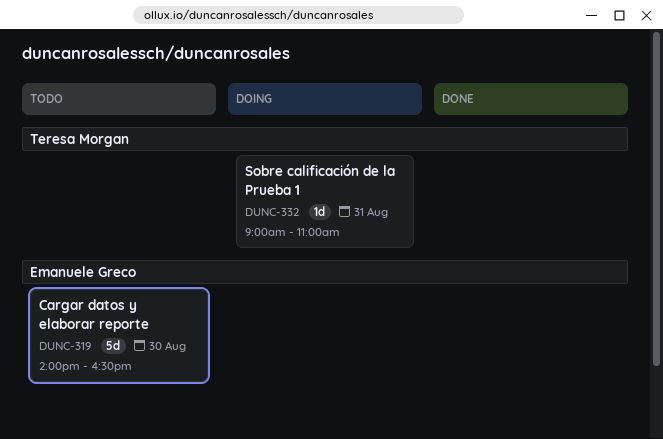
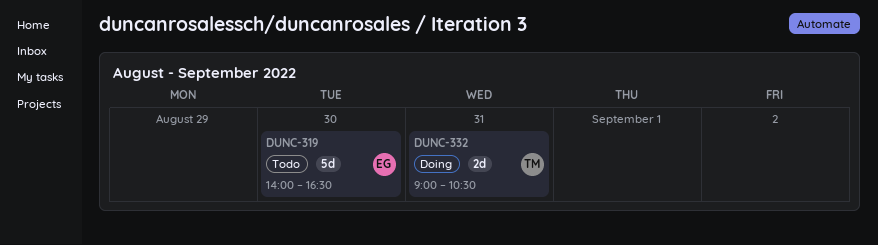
DUNC-332, estimate: 1d -> 2d
DUNC-332, ends: 11:00 -> 10:30

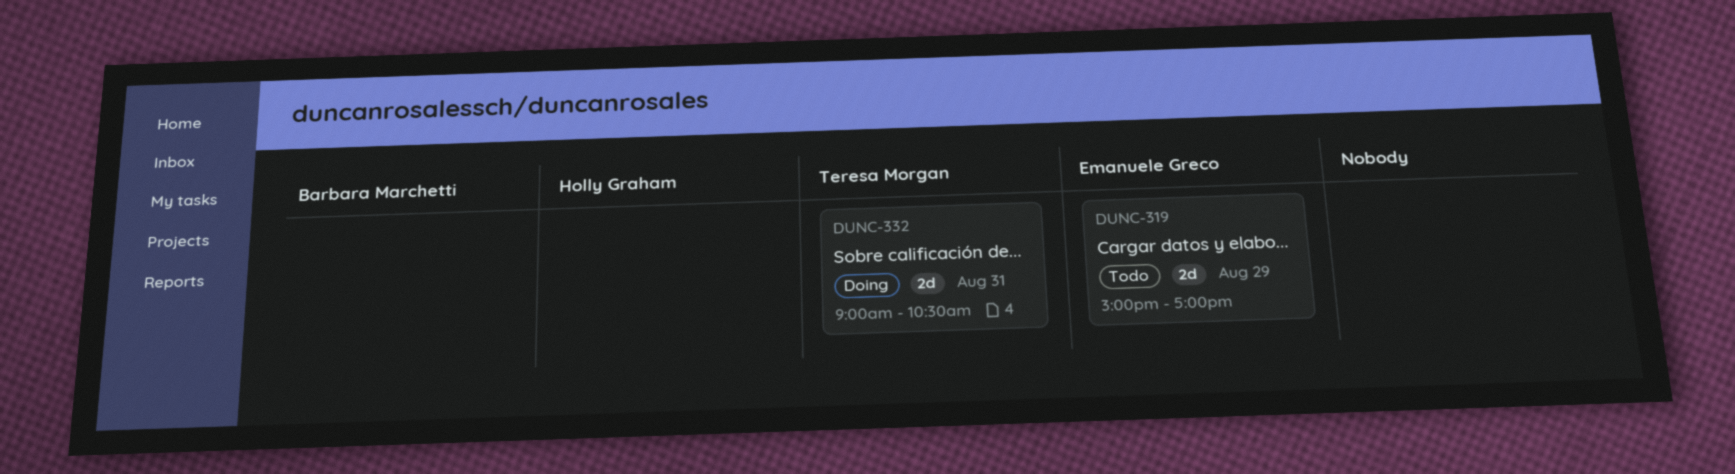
DUNC-319, estimate: 5d -> 2d
DUNC-319, day: Aug 30 -> Aug 29
DUNC-319, begins: 14:00 -> 15:00
DUNC-319, ends: 16:30 -> 17:00

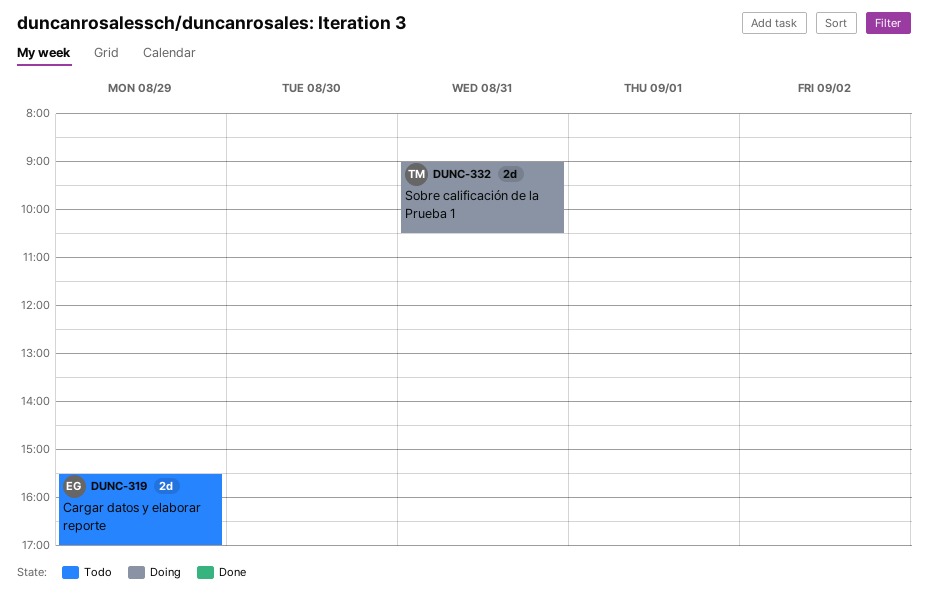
DUNC-319, begins: 15:00 -> 15:30

